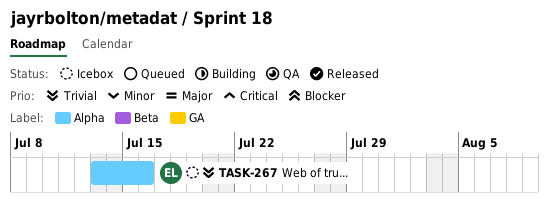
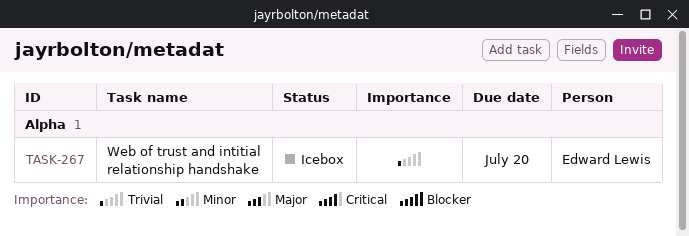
TASK-267, due: Jul 16 -> Jul 20

